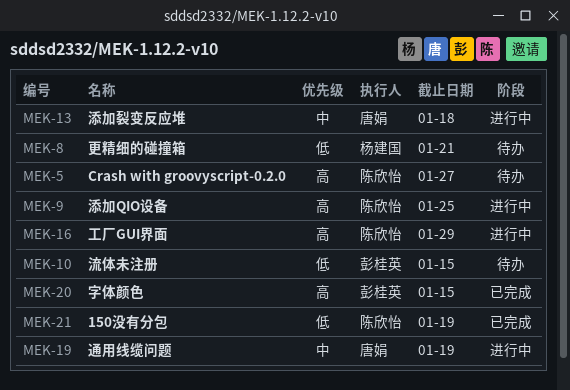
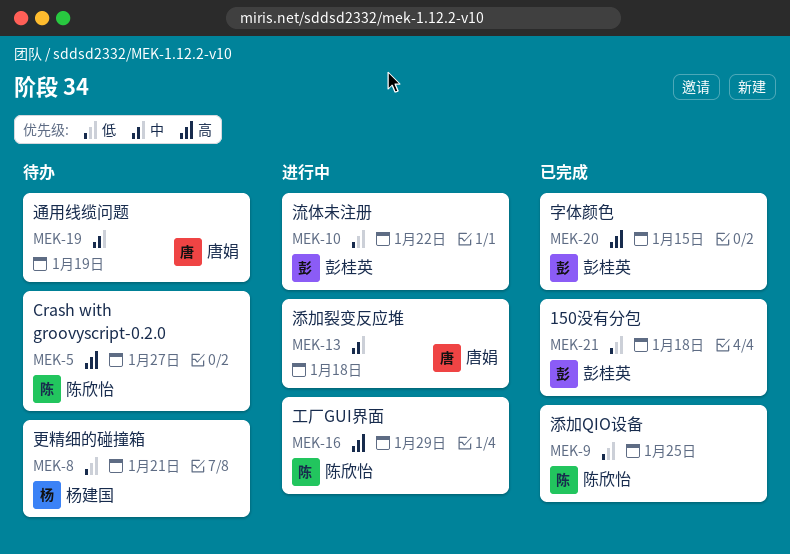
MEK-9, status: 进行中 -> 已完成
MEK-9, priority: 高 -> 低
MEK-10, status: 待办 -> 进行中
MEK-10, due: Jan 15 -> Jan 22
MEK-19, status: 进行中 -> 待办
MEK-21, owner: 陈欣怡 -> 彭桂英
MEK-21, due: Jan 19 -> Jan 18

